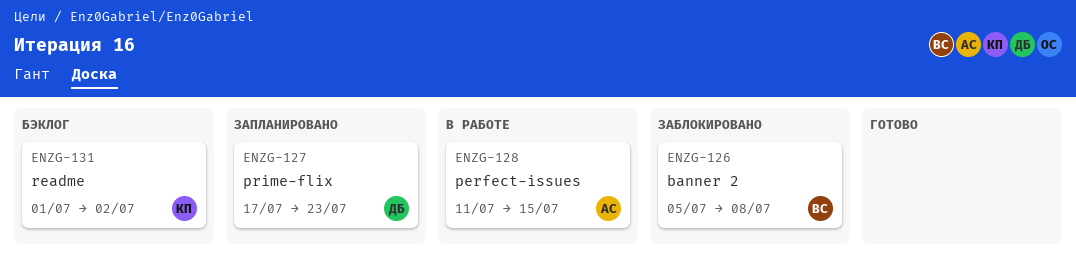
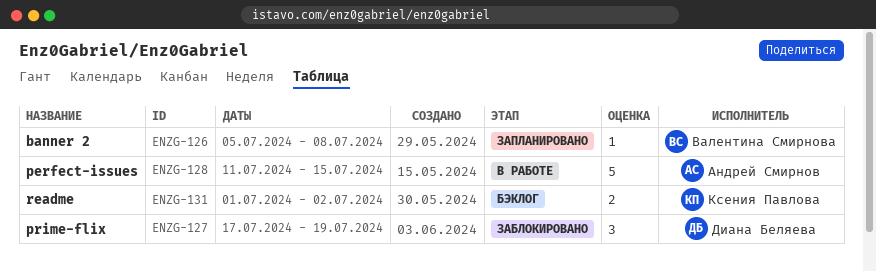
ENZG-126, status: Заблокировано -> Запланировано
ENZG-127, status: Запланировано -> Заблокировано
ENZG-127, due: Jul 23 -> Jul 19

